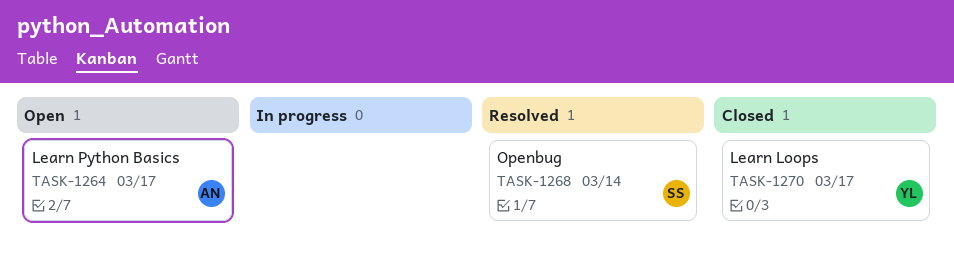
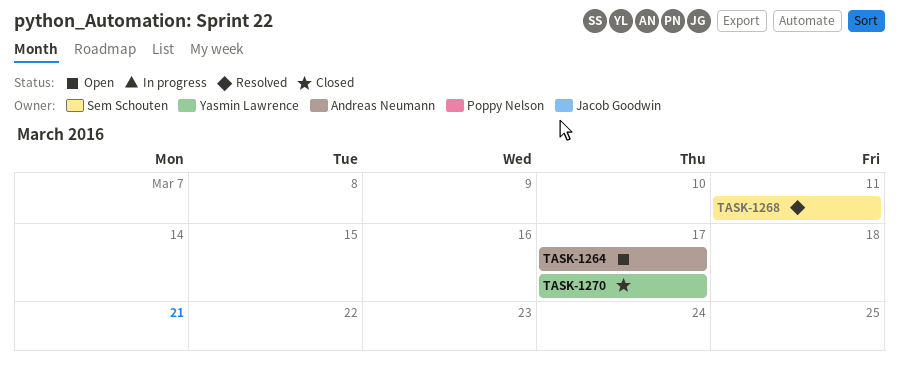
TASK-1268, due: Mar 14 -> Mar 11

